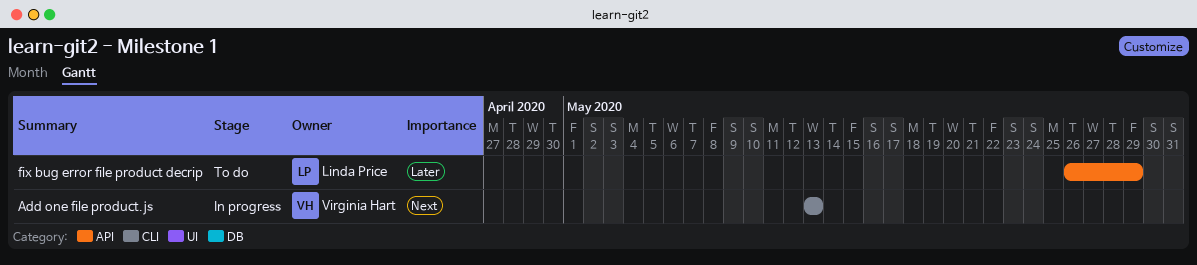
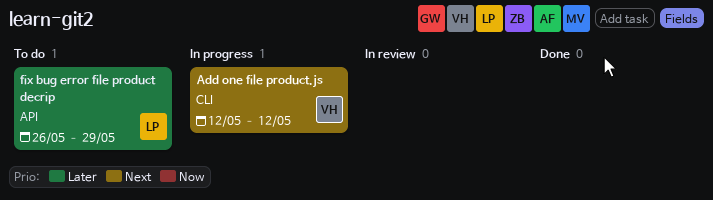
Add one file product.js, start: May 13 -> May 12
Add one file product.js, due: May 13 -> May 12

